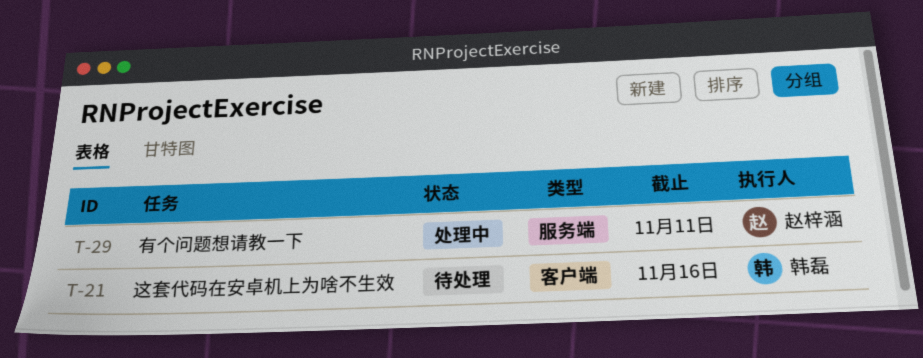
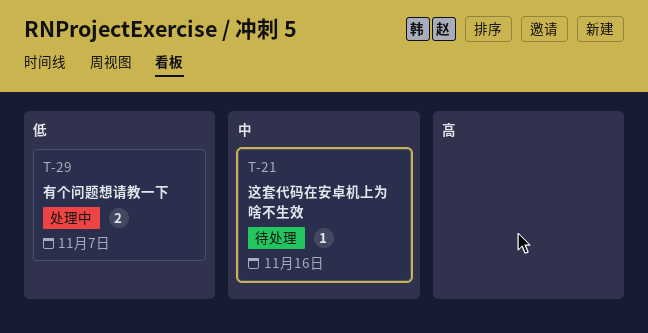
T-29, due: Nov 11 -> Nov 7

